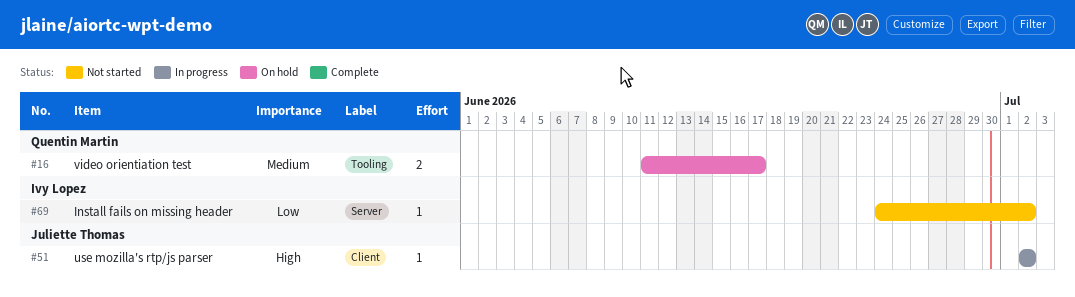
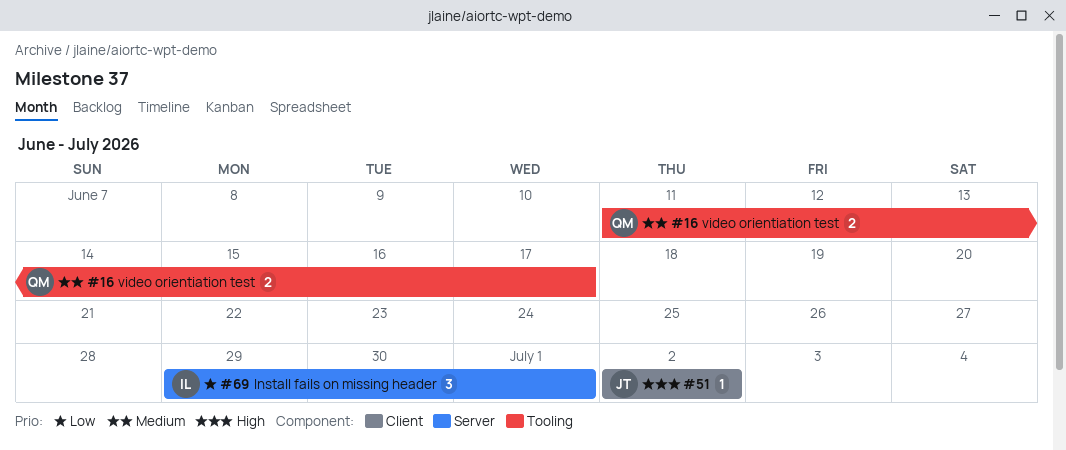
#69, estimate: 1 -> 3
#69, start: Jun 24 -> Jun 29
#69, due: Jul 2 -> Jul 1

